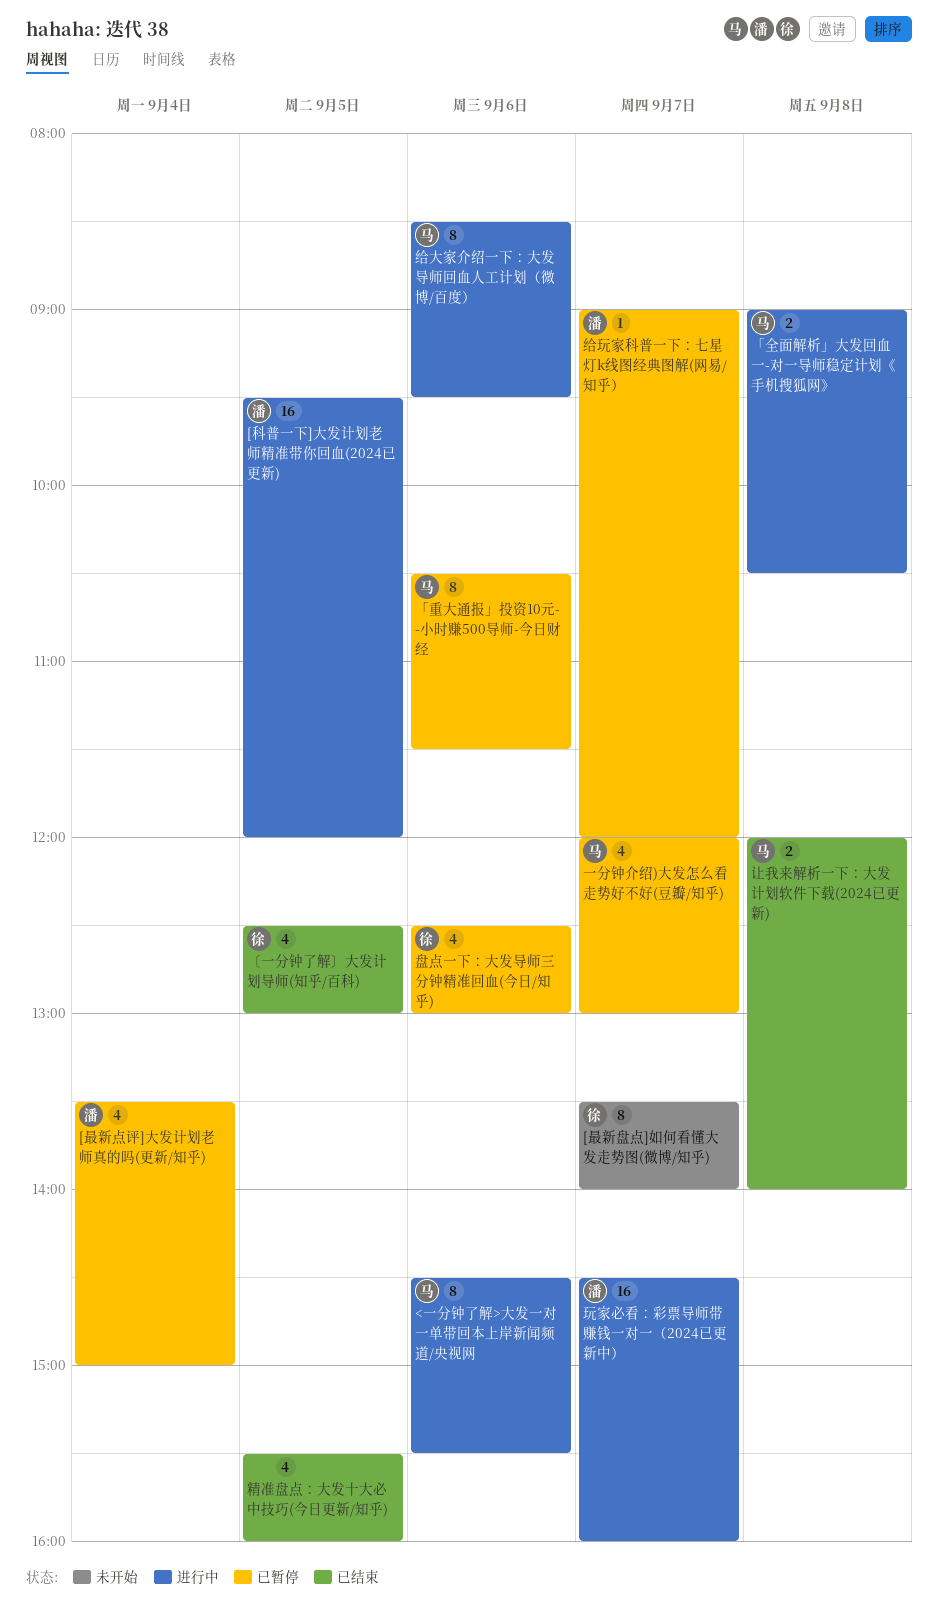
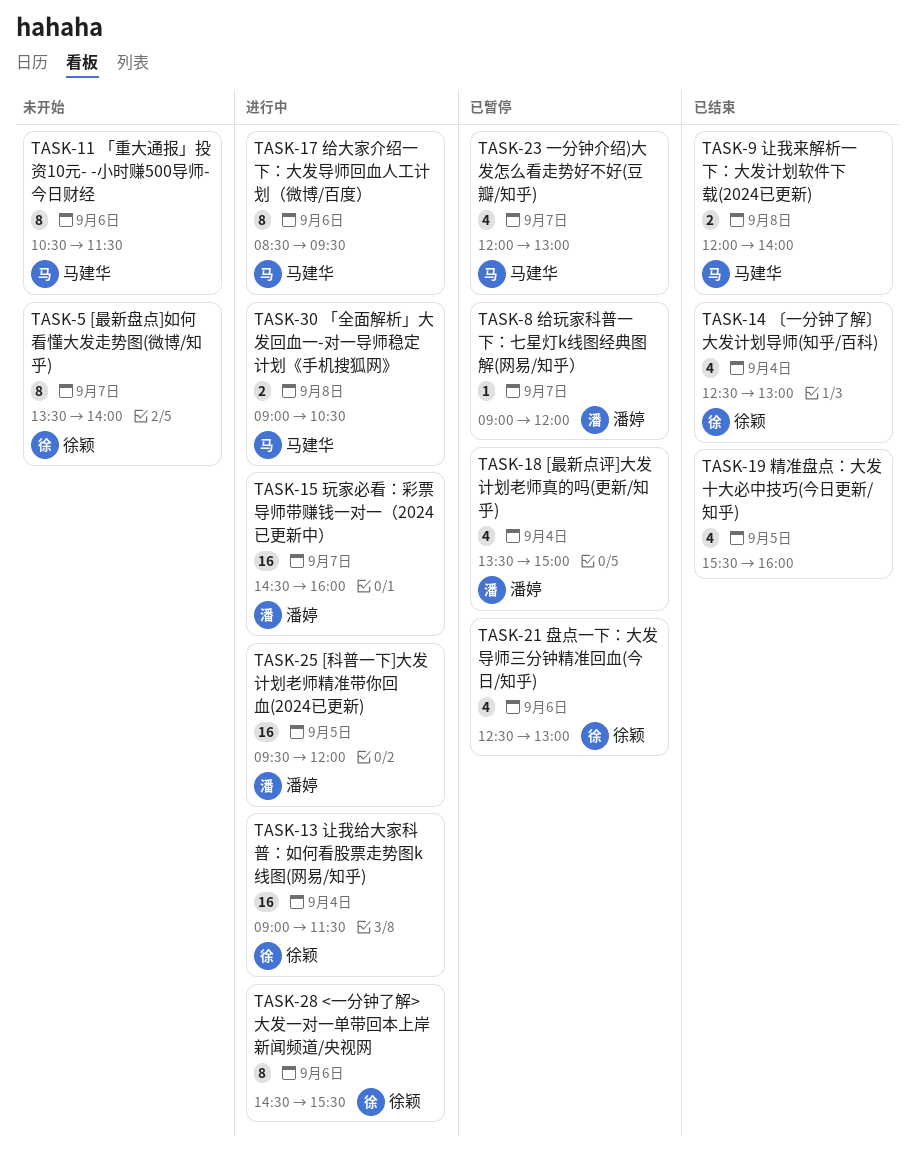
<一分钟了解>大发一对一单带回本上岸新闻频道/央视网, owner: 马建华 -> 徐颖
「重大通报」投资10元- -小时赚500导师-今日财经, status: 已暂停 -> 未开始
〔一分钟了解〕大发计划导师(知乎/百科), day: Sep 5 -> Sep 4
让我给大家科普：如何看股票走势图k线图(网易/知乎): none -> present

